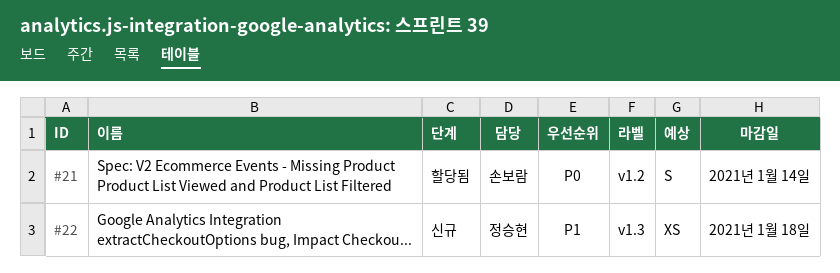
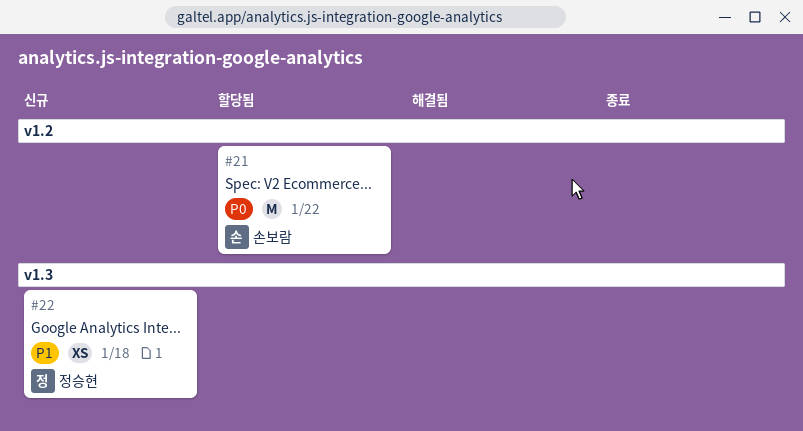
#21, estimate: S -> M
#21, due: Jan 14 -> Jan 22

